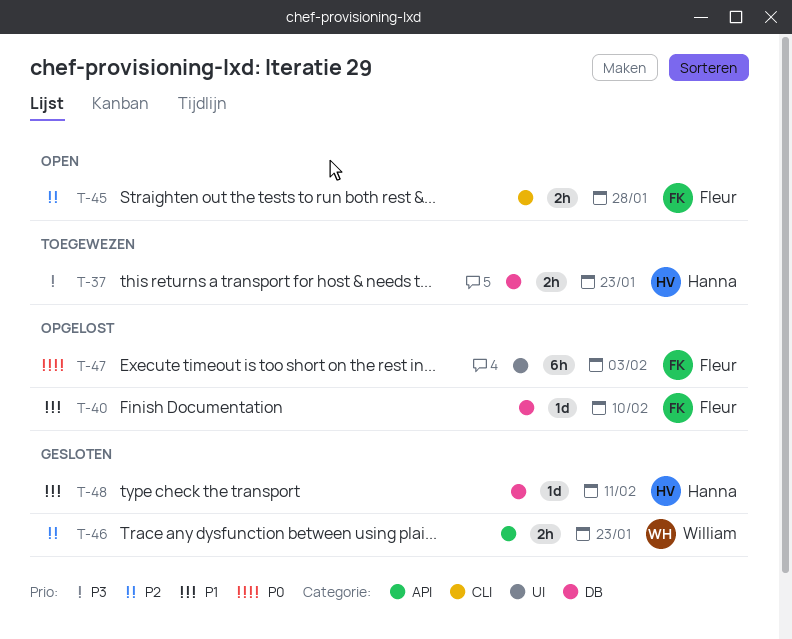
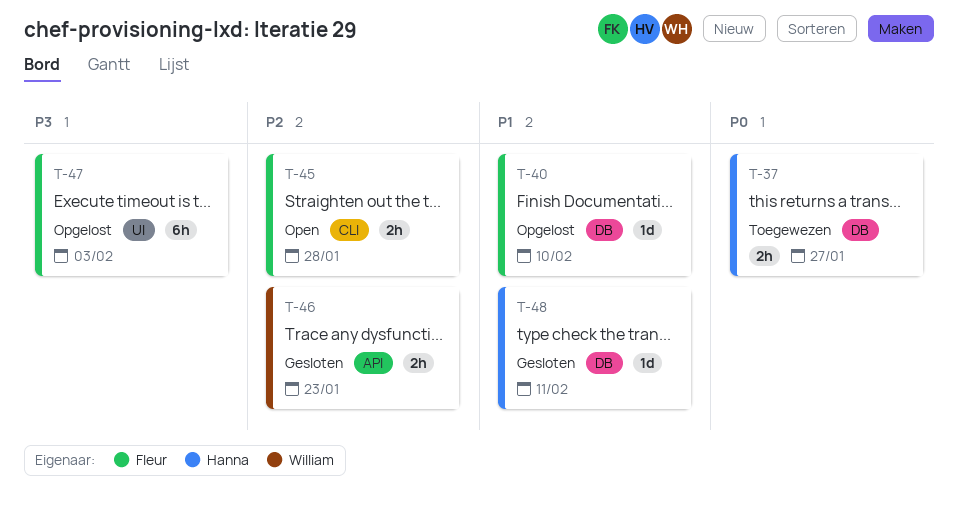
T-37, priority: P3 -> P0
T-37, due: Jan 23 -> Jan 27
T-47, priority: P0 -> P3

